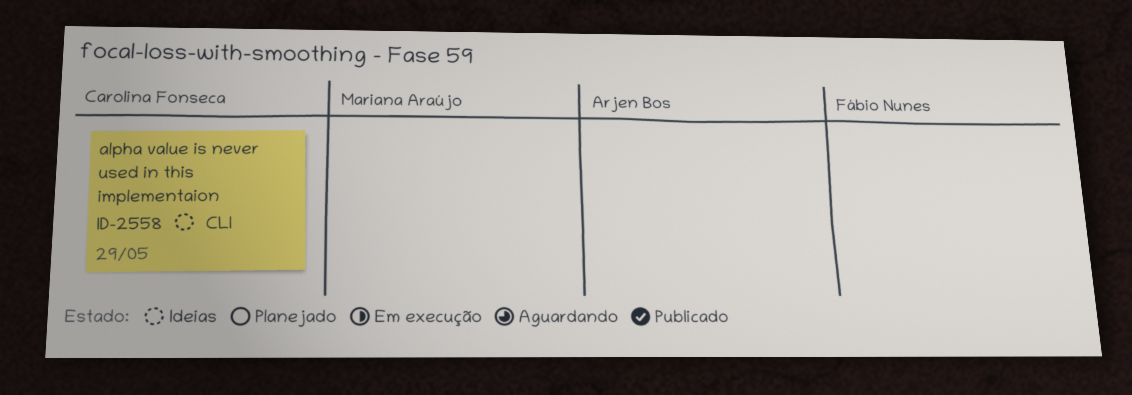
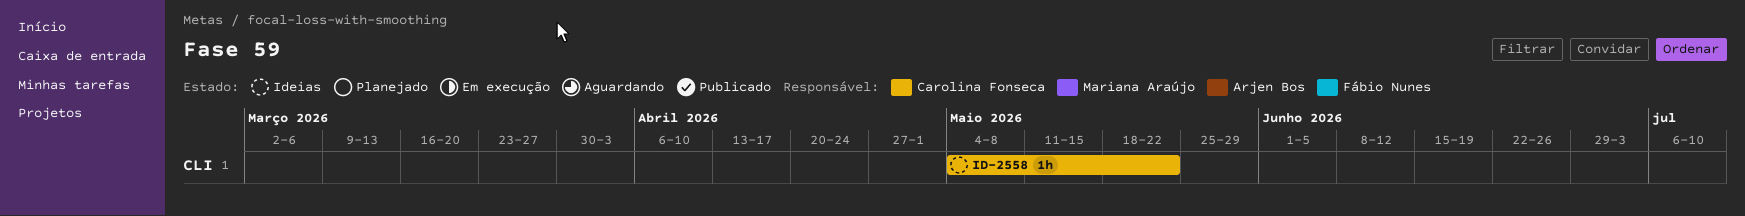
ID-2558, due: May 29 -> May 22

